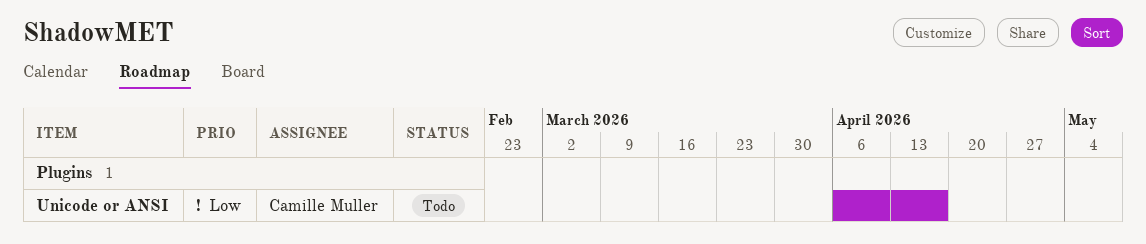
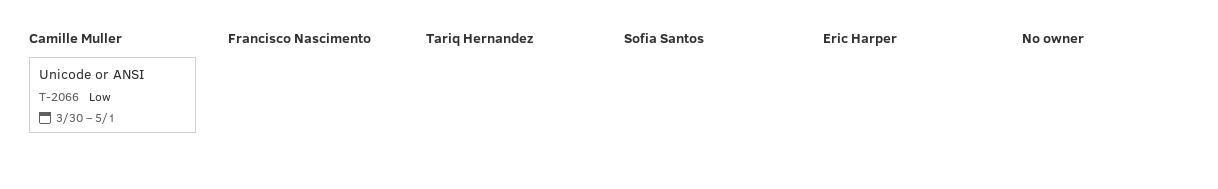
Unicode or ANSI, start: Apr 6 -> Mar 30
Unicode or ANSI, due: Apr 17 -> May 1

